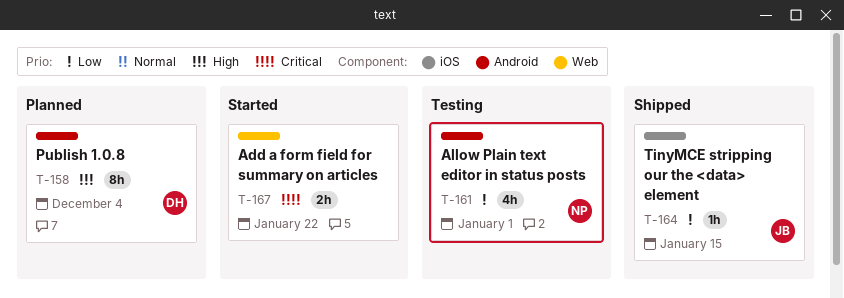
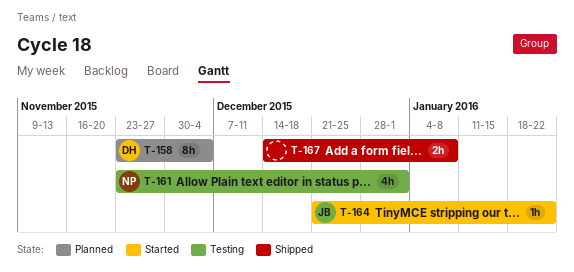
T-164, status: Shipped -> Started
T-164, due: Jan 15 -> Jan 22
T-167, status: Started -> Shipped
T-167, due: Jan 22 -> Jan 8

